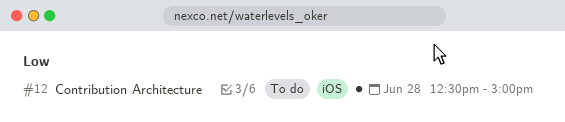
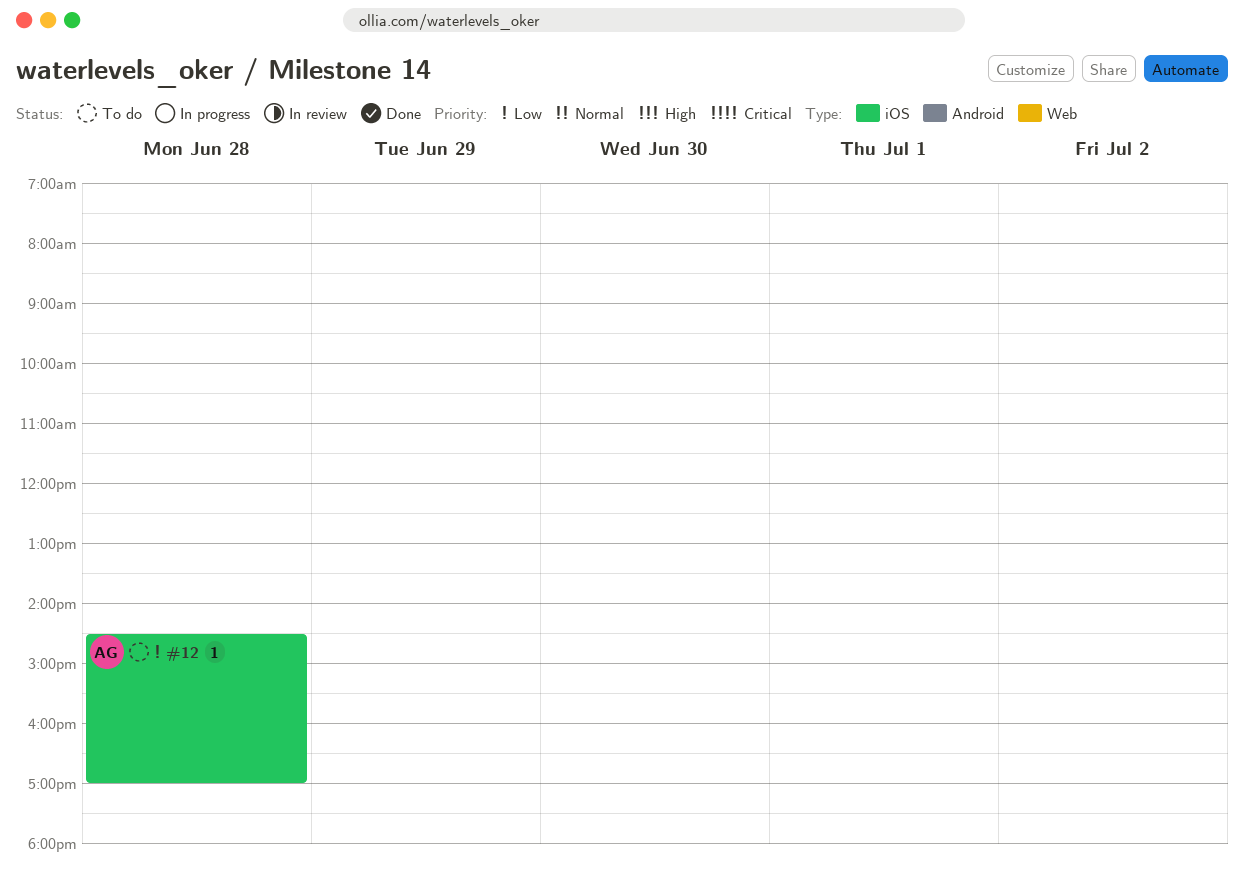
#12, begins: 12:30 -> 14:30
#12, ends: 15:00 -> 17:00

